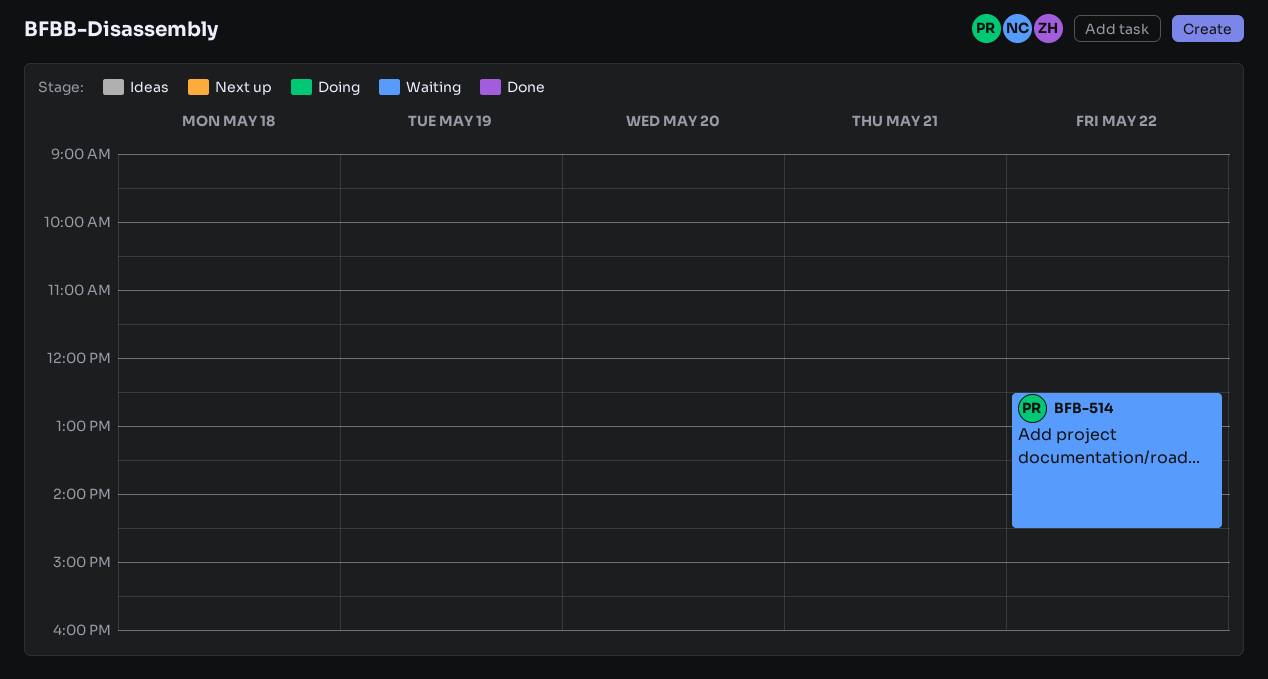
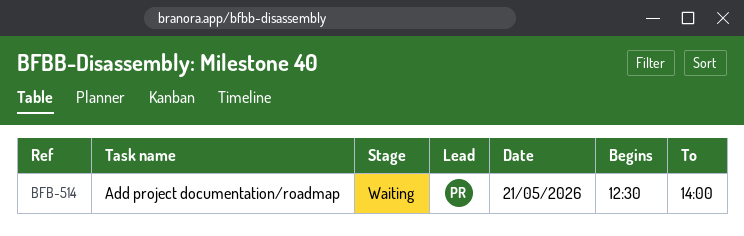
BFB-514, day: May 22 -> May 21
BFB-514, ends: 14:30 -> 14:00

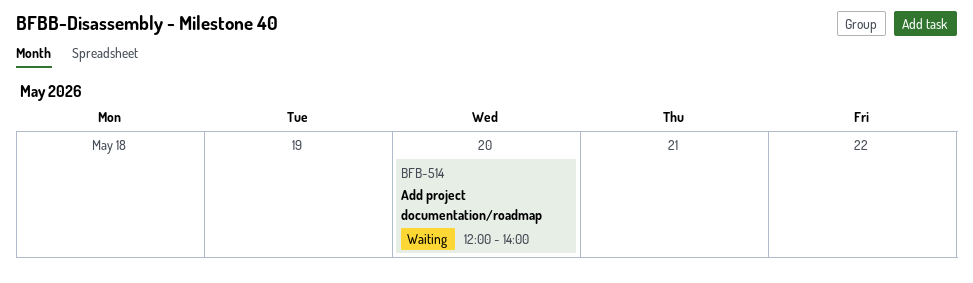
BFB-514, day: May 21 -> May 20
BFB-514, begins: 12:30 -> 12:00

